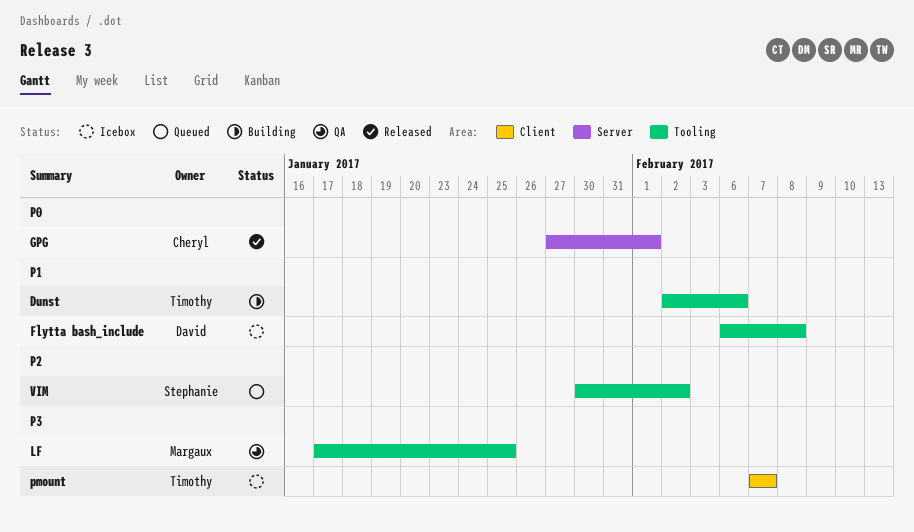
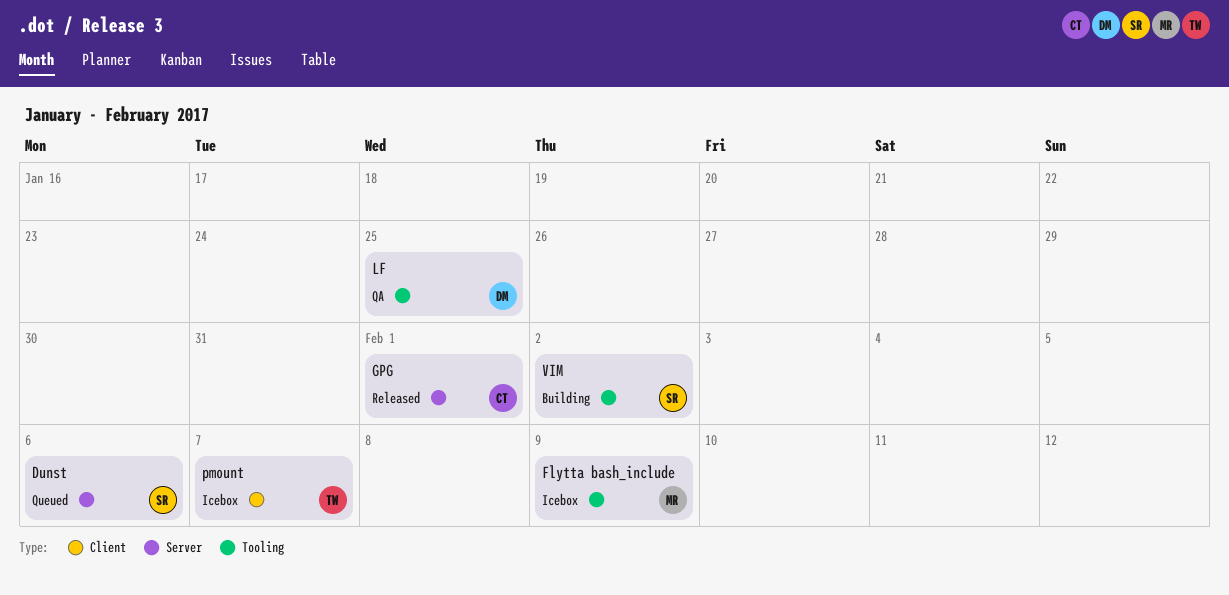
Dunst, status: Building -> Queued
Dunst, owner: Timothy -> Stephanie
Dunst, label: Tooling -> Server
Flytta bash_include, owner: David -> Margaux
Flytta bash_include, due: Feb 8 -> Feb 9
LF, owner: Margaux -> David
VIM, status: Queued -> Building

